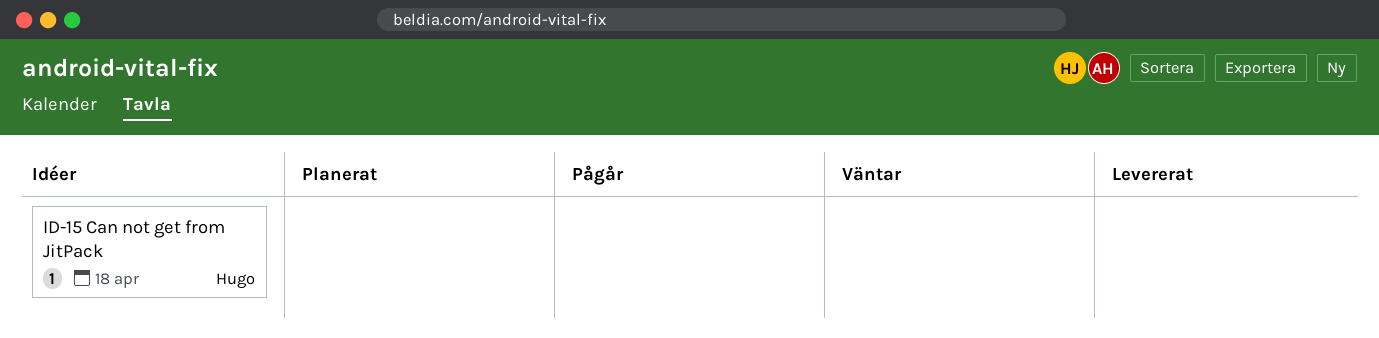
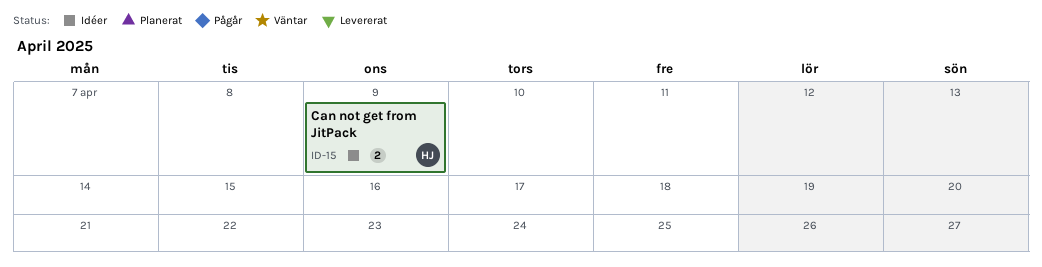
ID-15, estimate: 1 -> 2
ID-15, due: Apr 18 -> Apr 9

